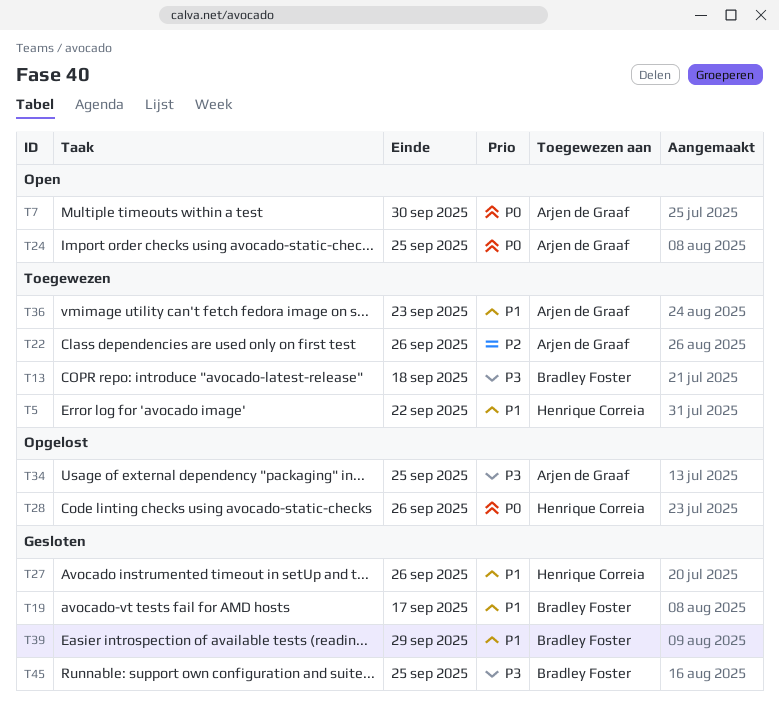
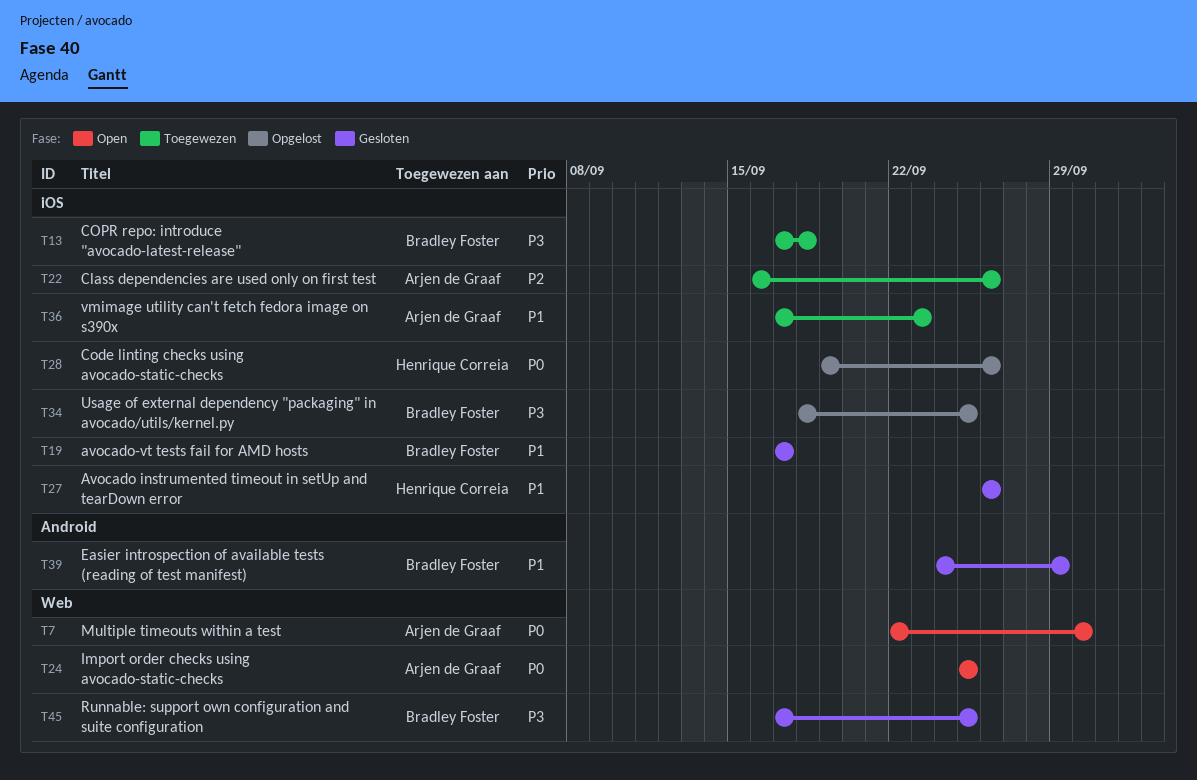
T5: present -> none
T34, owner: Arjen de Graaf -> Bradley Foster

